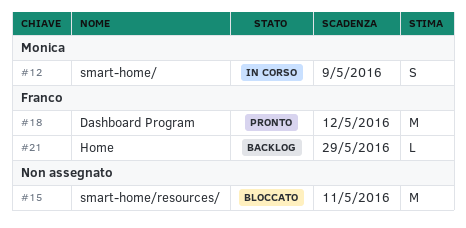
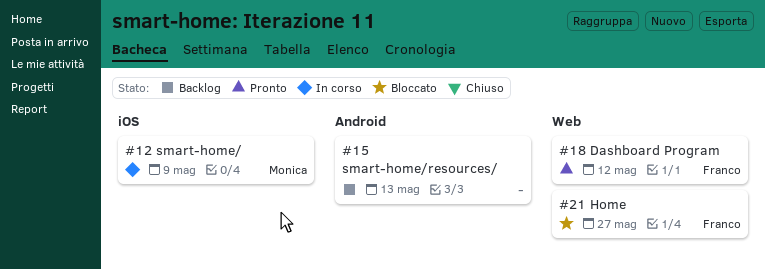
#15, status: Bloccato -> Backlog
#15, due: May 11 -> May 13
#21, status: Backlog -> Bloccato
#21, due: May 29 -> May 27

